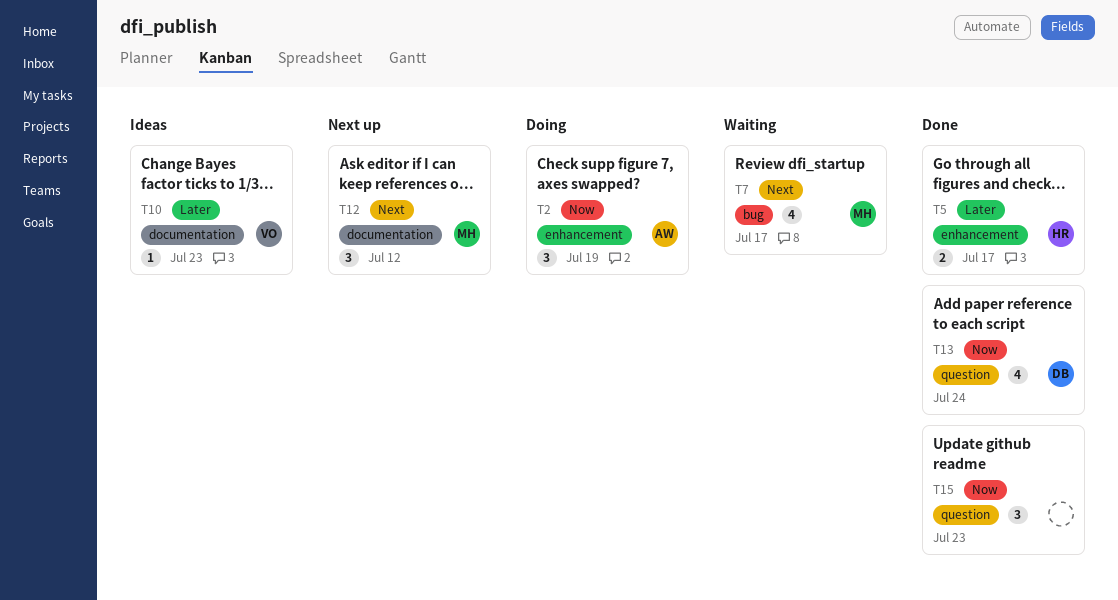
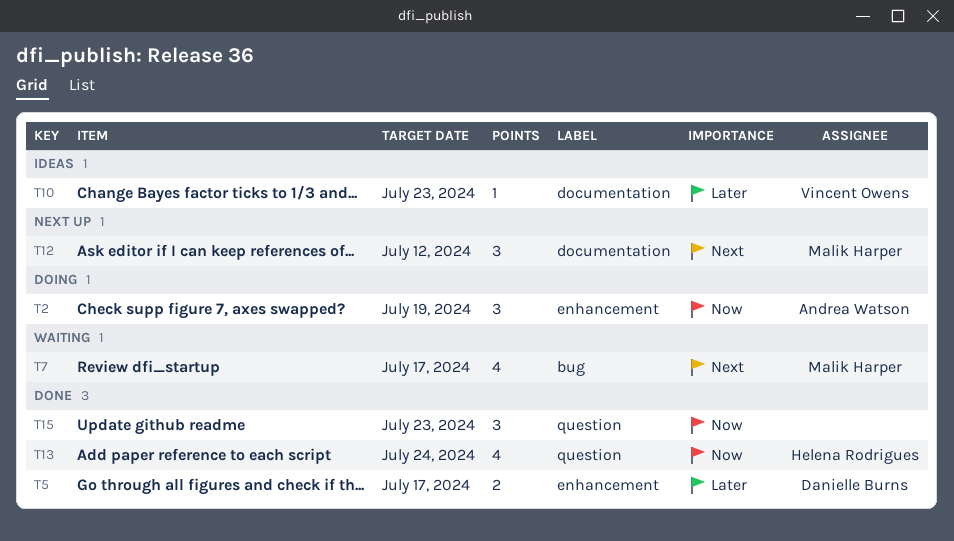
T5, owner: Helena Rodrigues -> Danielle Burns
T13, owner: Danielle Burns -> Helena Rodrigues

